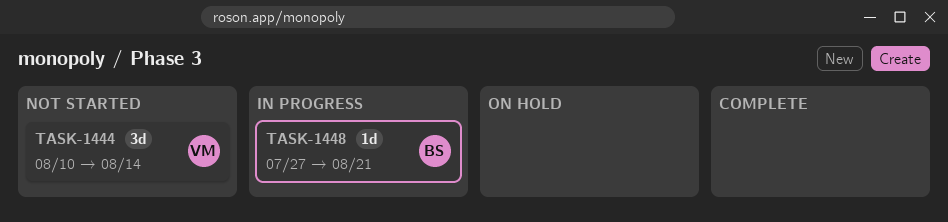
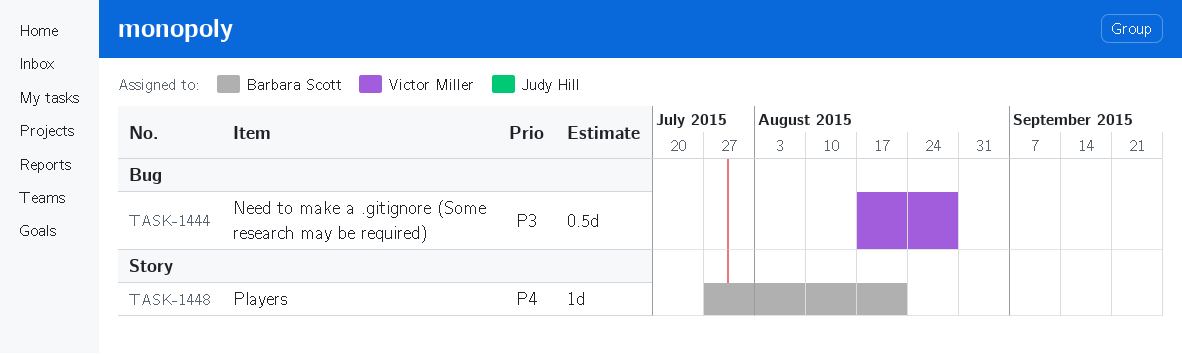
TASK-1444, estimate: 3d -> 0.5d
TASK-1444, start: Aug 10 -> Aug 17
TASK-1444, due: Aug 14 -> Aug 28

